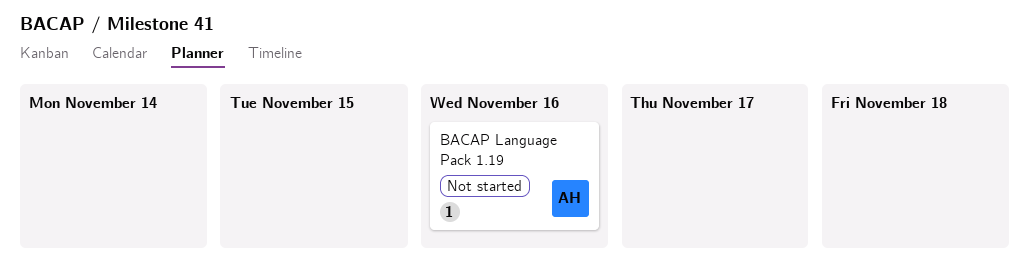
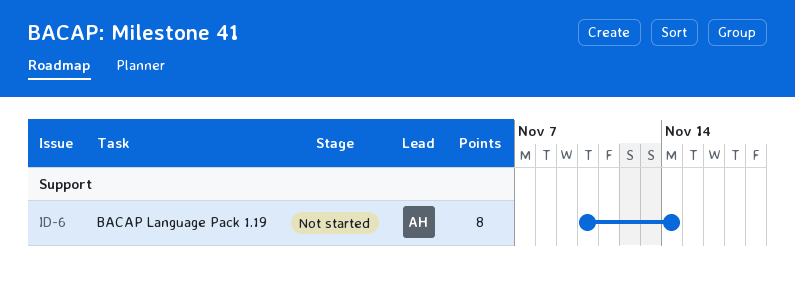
BACAP Language Pack 1.19, estimate: 1 -> 8
BACAP Language Pack 1.19, due: Nov 16 -> Nov 14

